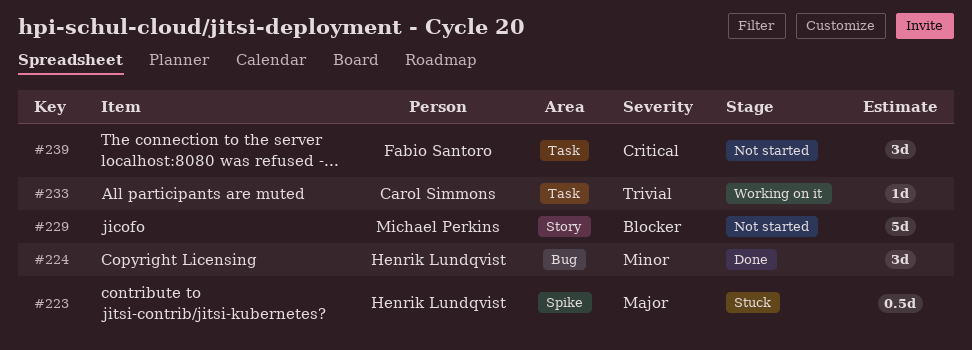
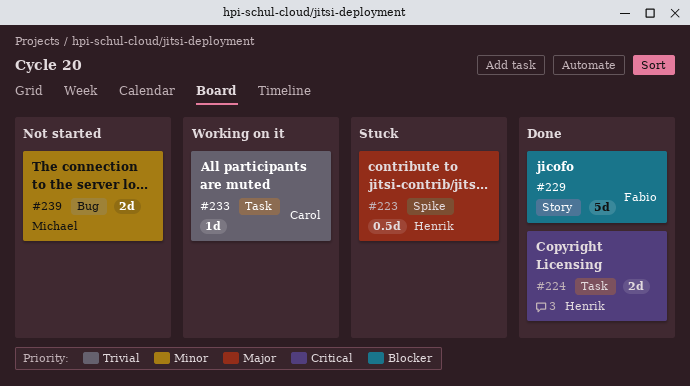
#224, priority: Minor -> Critical
#224, label: Bug -> Task
#224, estimate: 3d -> 2d
#229, status: Not started -> Done
#229, owner: Michael Perkins -> Fabio Santoro
#239, owner: Fabio Santoro -> Michael Perkins
#239, priority: Critical -> Minor
#239, label: Task -> Bug
#239, estimate: 3d -> 2d

